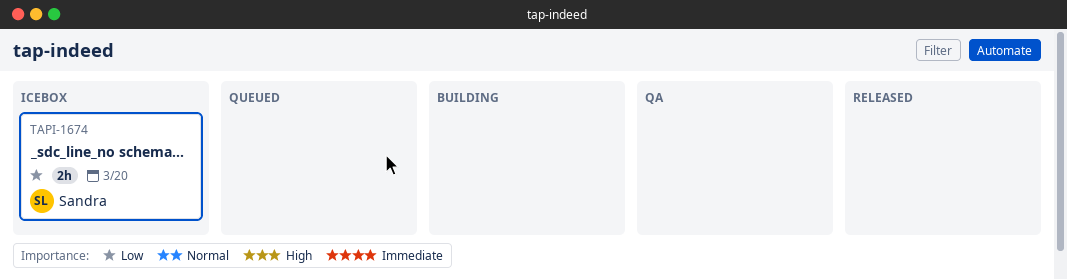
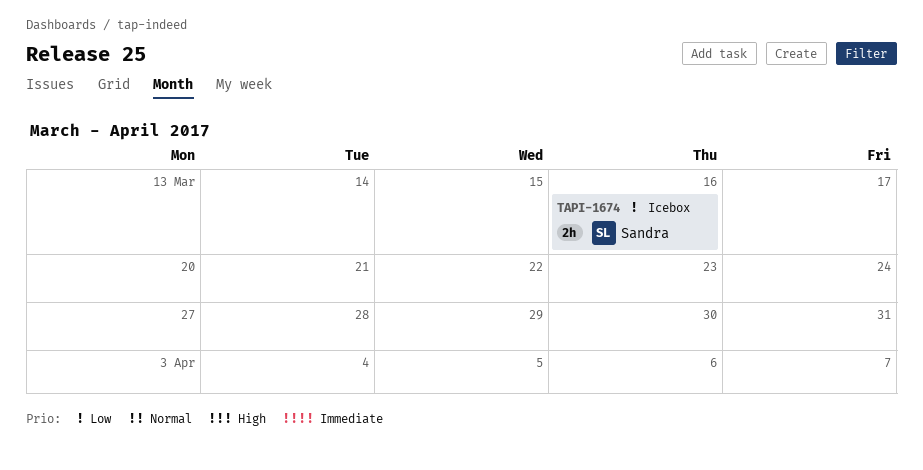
TAPI-1674, due: Mar 20 -> Mar 16

